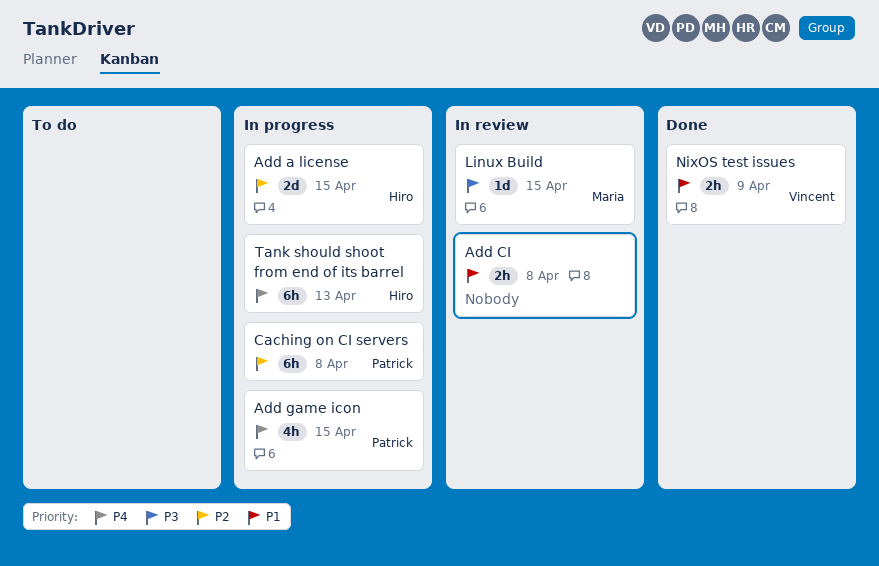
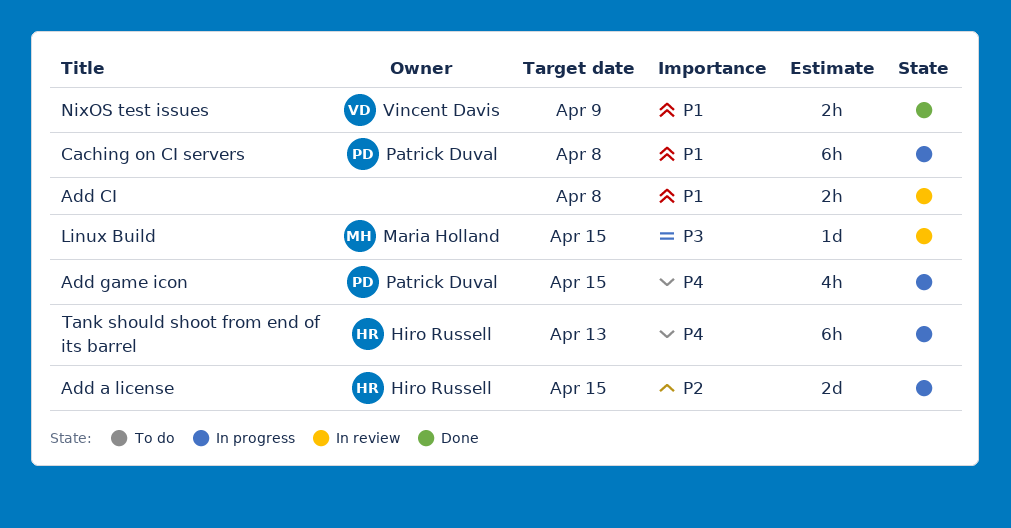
Caching on CI servers, priority: P2 -> P1

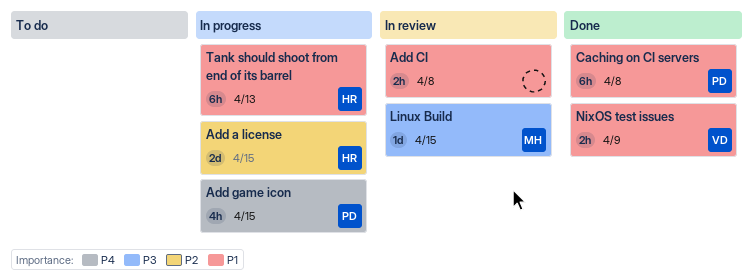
Caching on CI servers, status: In progress -> Done
Tank should shoot from end of its barrel, priority: P4 -> P1

